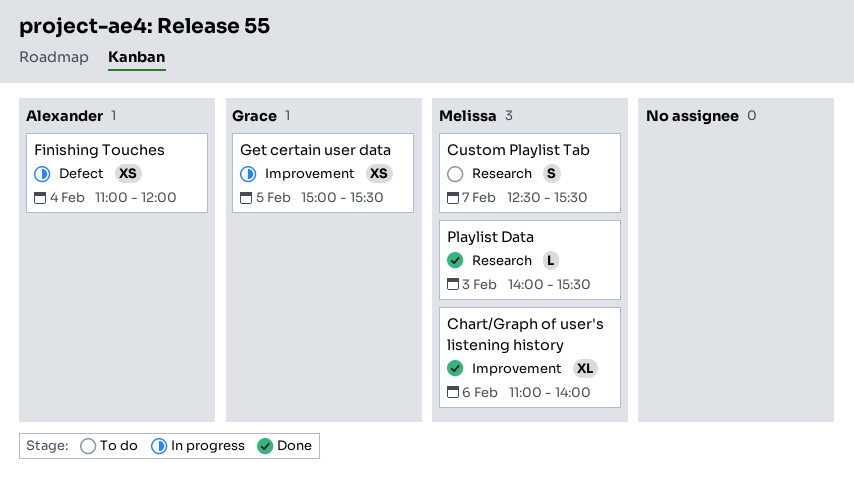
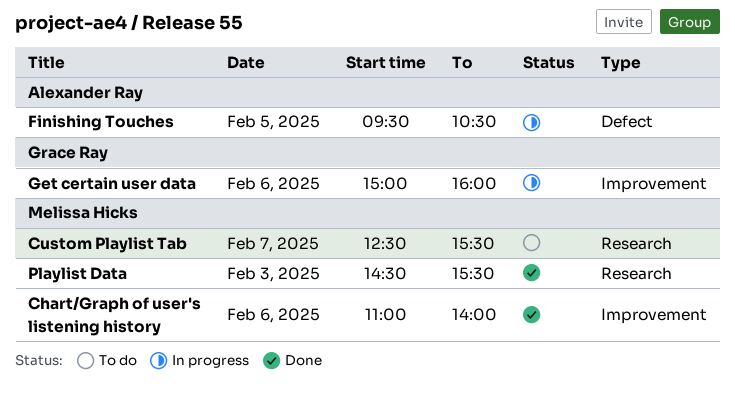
Finishing Touches, day: Feb 4 -> Feb 5
Finishing Touches, begins: 11:00 -> 09:30
Finishing Touches, ends: 12:00 -> 10:30
Get certain user data, day: Feb 5 -> Feb 6
Get certain user data, ends: 15:30 -> 16:00
Playlist Data, begins: 14:00 -> 14:30

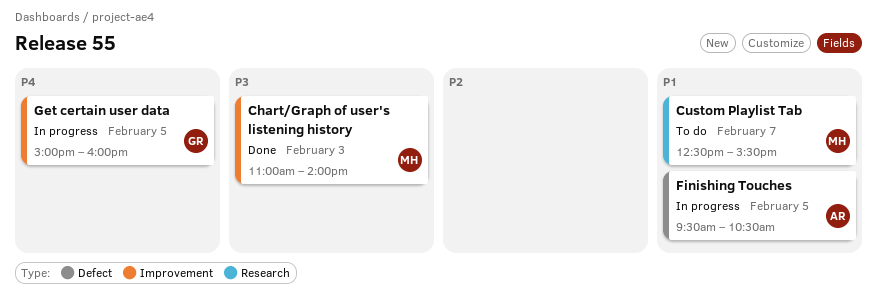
Chart/Graph of user's listening history, day: Feb 6 -> Feb 3
Get certain user data, day: Feb 6 -> Feb 5
Playlist Data: present -> none

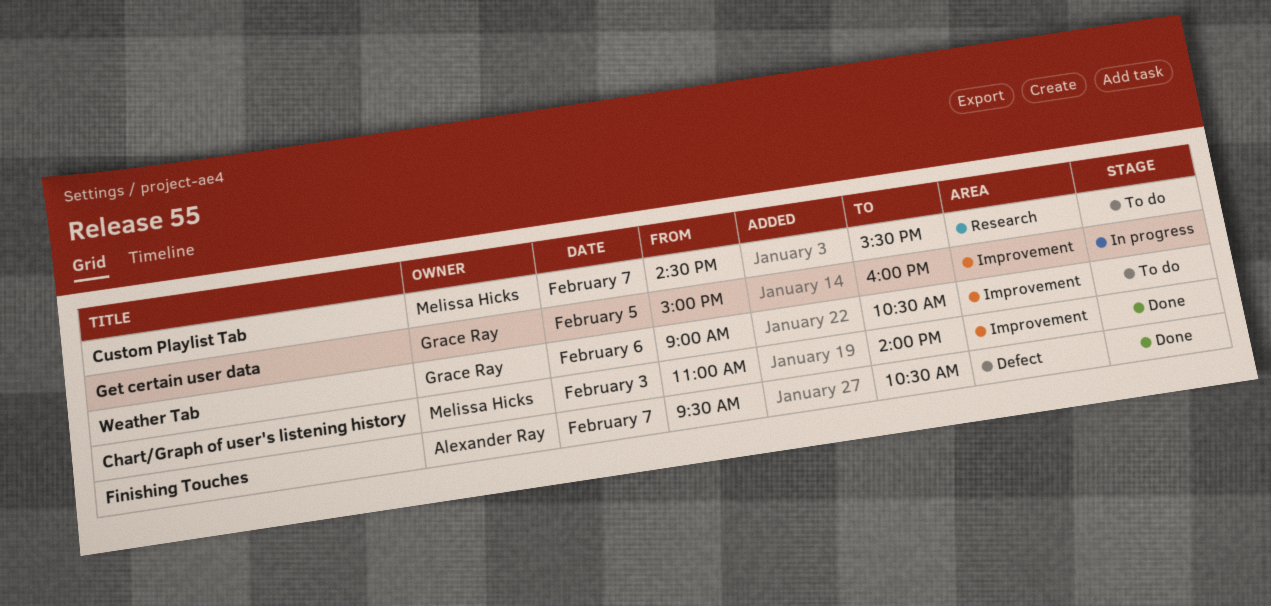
Custom Playlist Tab, begins: 12:30 -> 14:30
Finishing Touches, status: In progress -> Done
Finishing Touches, day: Feb 5 -> Feb 7
Weather Tab: none -> present

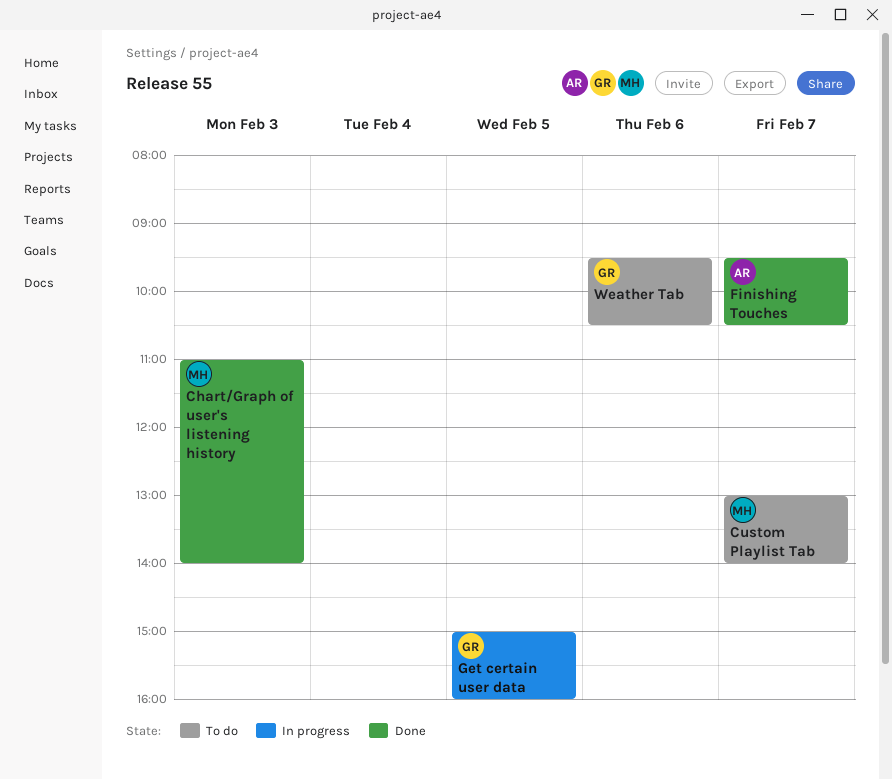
Custom Playlist Tab, begins: 14:30 -> 13:00
Custom Playlist Tab, ends: 15:30 -> 14:00
Weather Tab, begins: 09:00 -> 09:30

